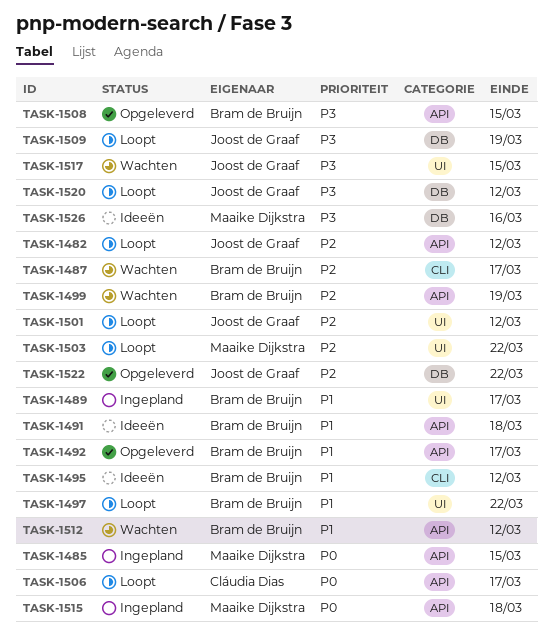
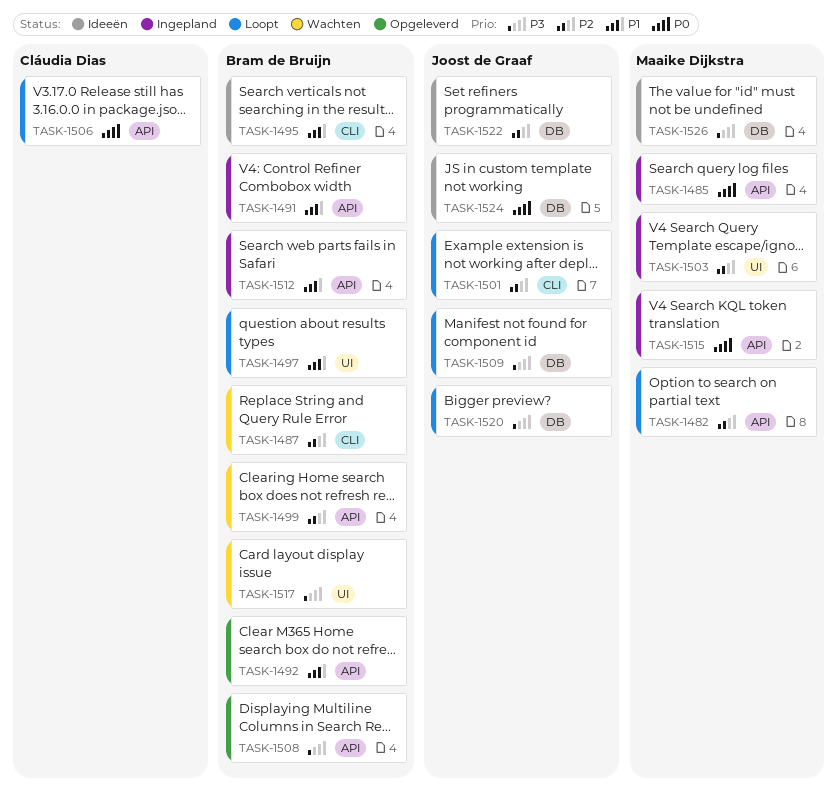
TASK-1482, owner: Joost de Graaf -> Maaike Dijkstra
TASK-1489: present -> none
TASK-1491, status: Ideeën -> Ingepland
TASK-1501, label: UI -> CLI
TASK-1503, status: Loopt -> Ingepland
TASK-1512, status: Wachten -> Ingepland
TASK-1517, owner: Joost de Graaf -> Bram de Bruijn
TASK-1522, status: Opgeleverd -> Ideeën
TASK-1524: none -> present

